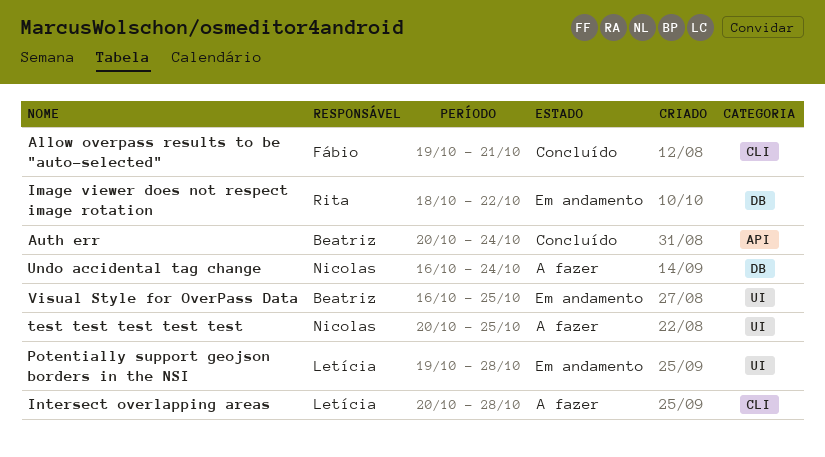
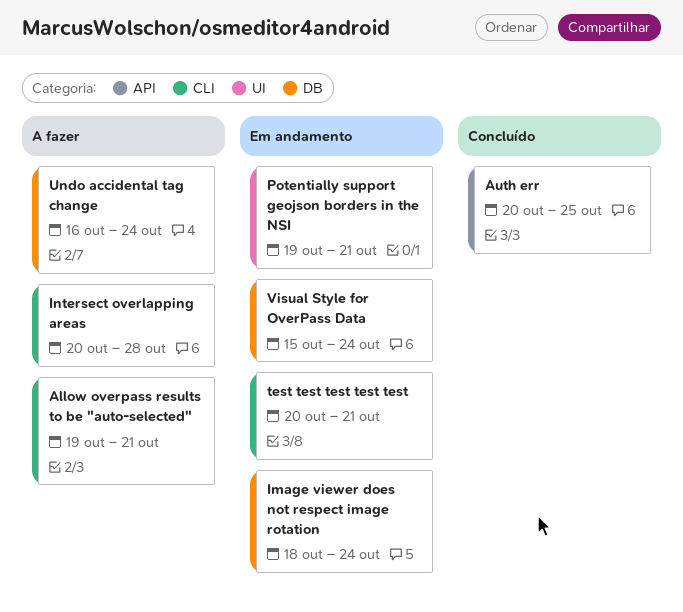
Allow overpass results to be "auto-selected", status: Concluído -> A fazer
Auth err, due: Oct 24 -> Oct 25
Image viewer does not respect image rotation, due: Oct 22 -> Oct 24
Potentially support geojson borders in the NSI, due: Oct 28 -> Oct 21
test test test test test, status: A fazer -> Em andamento
test test test test test, label: UI -> CLI
test test test test test, due: Oct 25 -> Oct 21
Visual Style for OverPass Data, label: UI -> DB
Visual Style for OverPass Data, start: Oct 16 -> Oct 15
Visual Style for OverPass Data, due: Oct 25 -> Oct 24

